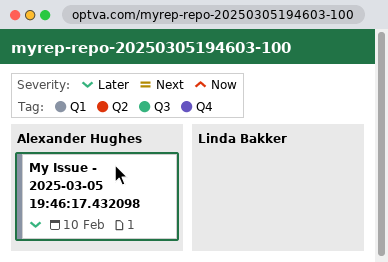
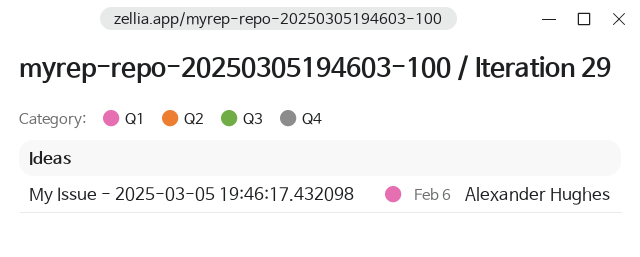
My Issue - 2025-03-05 19:46:17.432098, due: Feb 10 -> Feb 6

